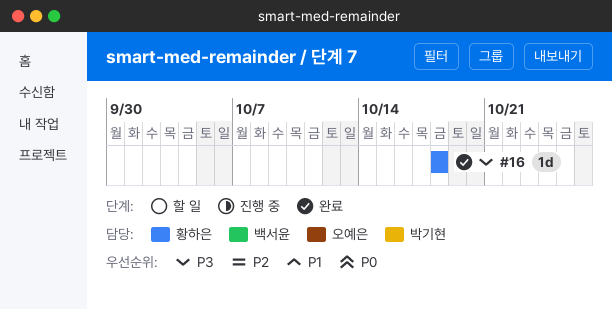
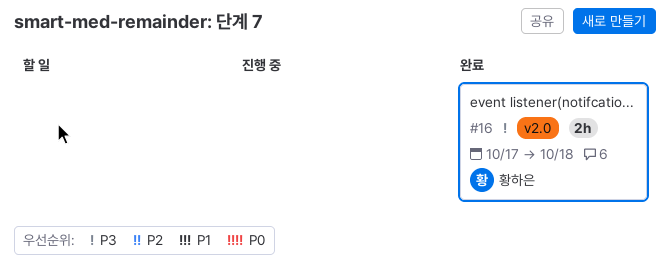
#16, estimate: 1d -> 2h
#16, start: Oct 18 -> Oct 17

